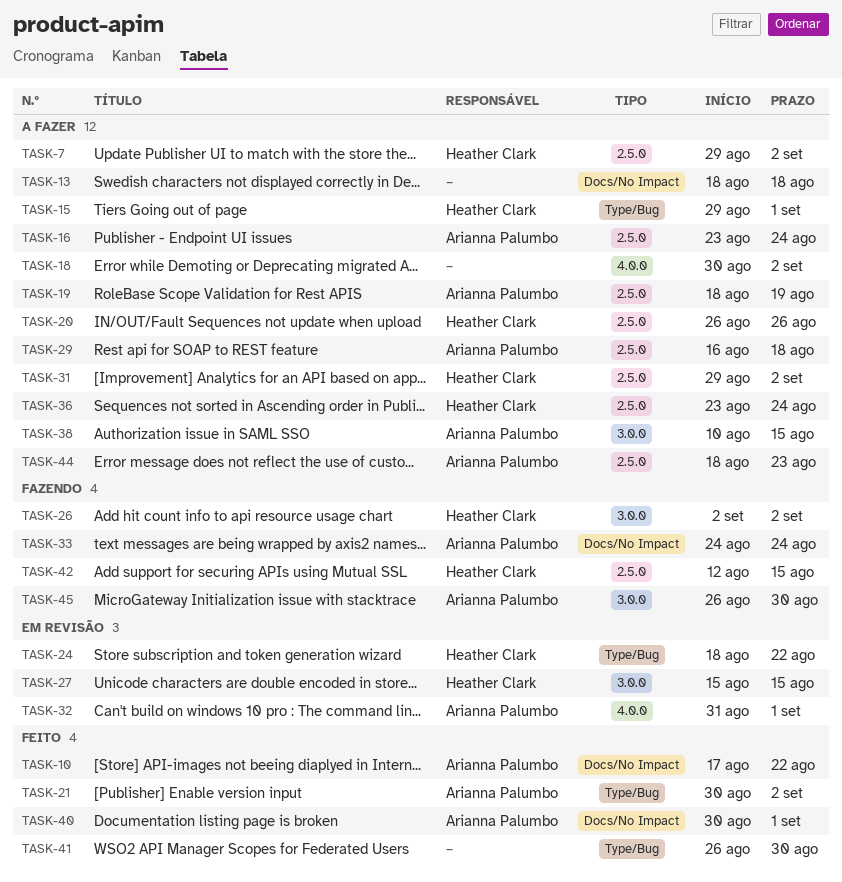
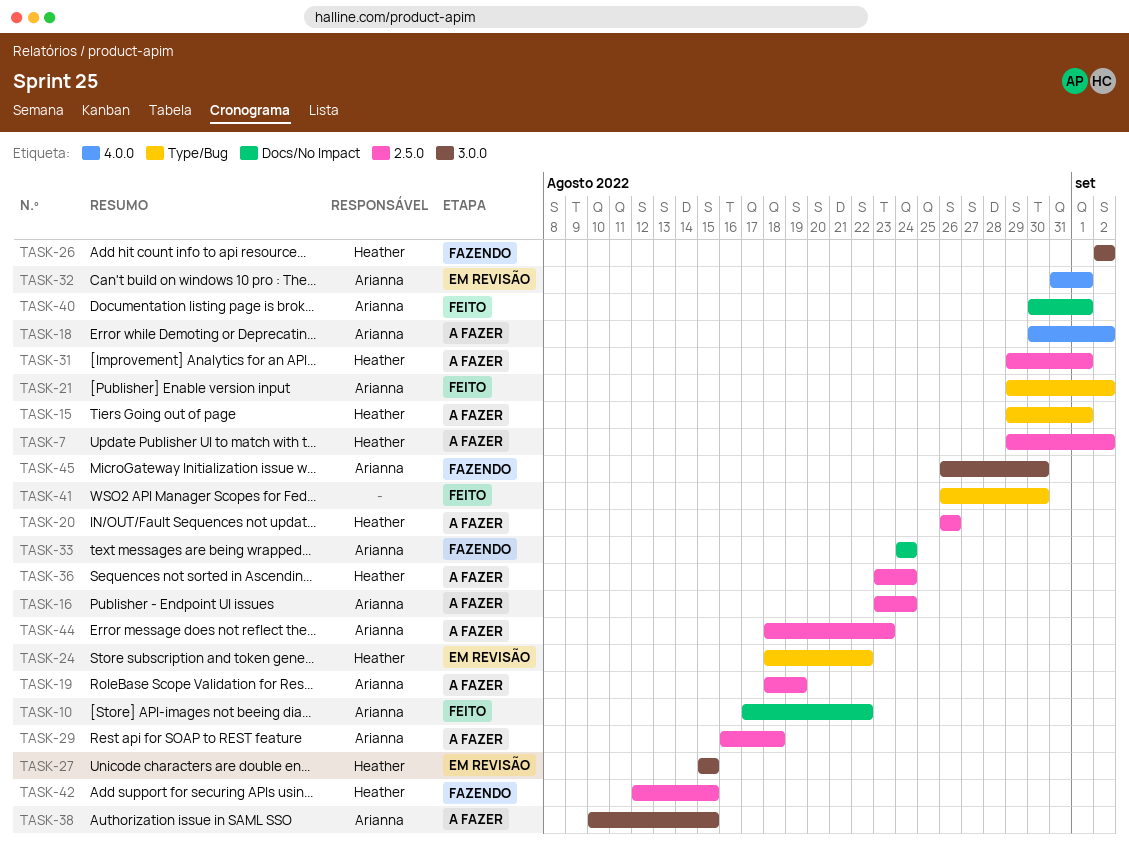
TASK-13: present -> none
TASK-18, owner: none -> Arianna Palumbo
TASK-21, start: Aug 30 -> Aug 29
TASK-31, due: Sep 2 -> Sep 1

